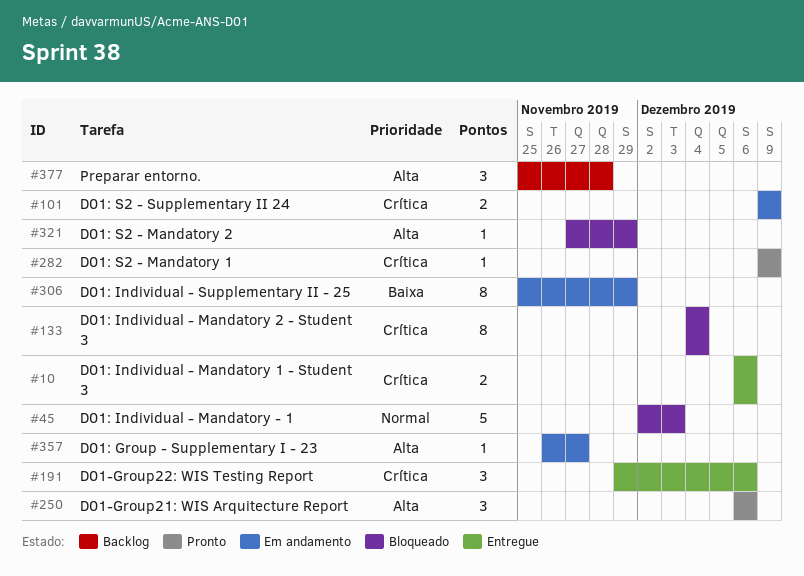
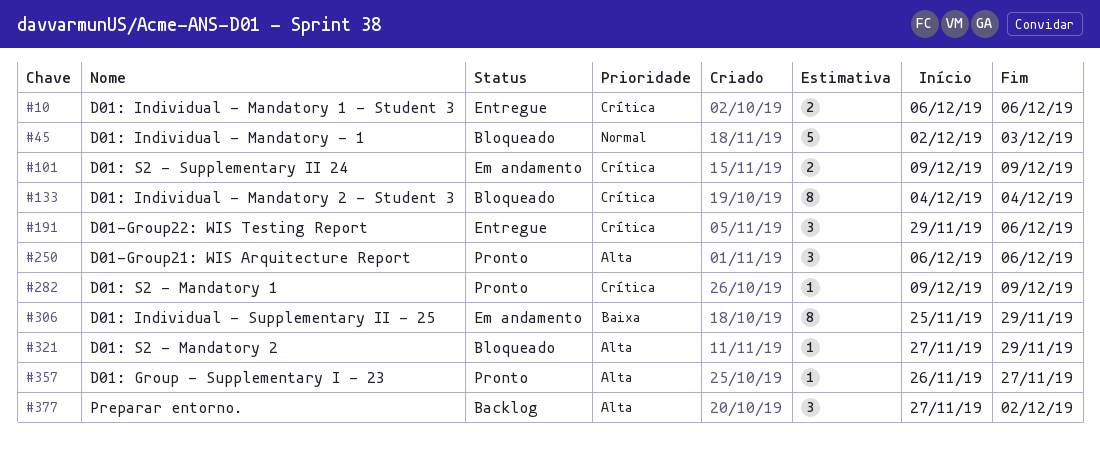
#357, status: Em andamento -> Pronto
#377, start: Nov 25 -> Nov 27
#377, due: Nov 28 -> Dec 2

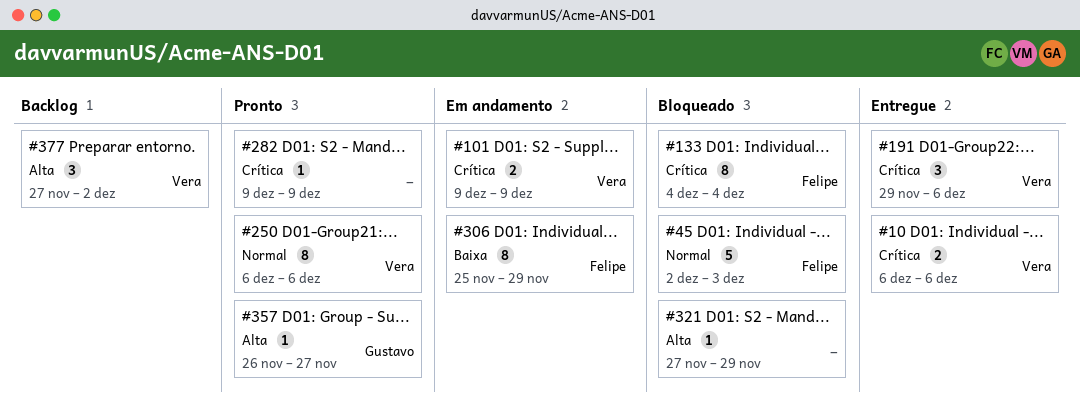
#250, priority: Alta -> Normal
#250, estimate: 3 -> 8

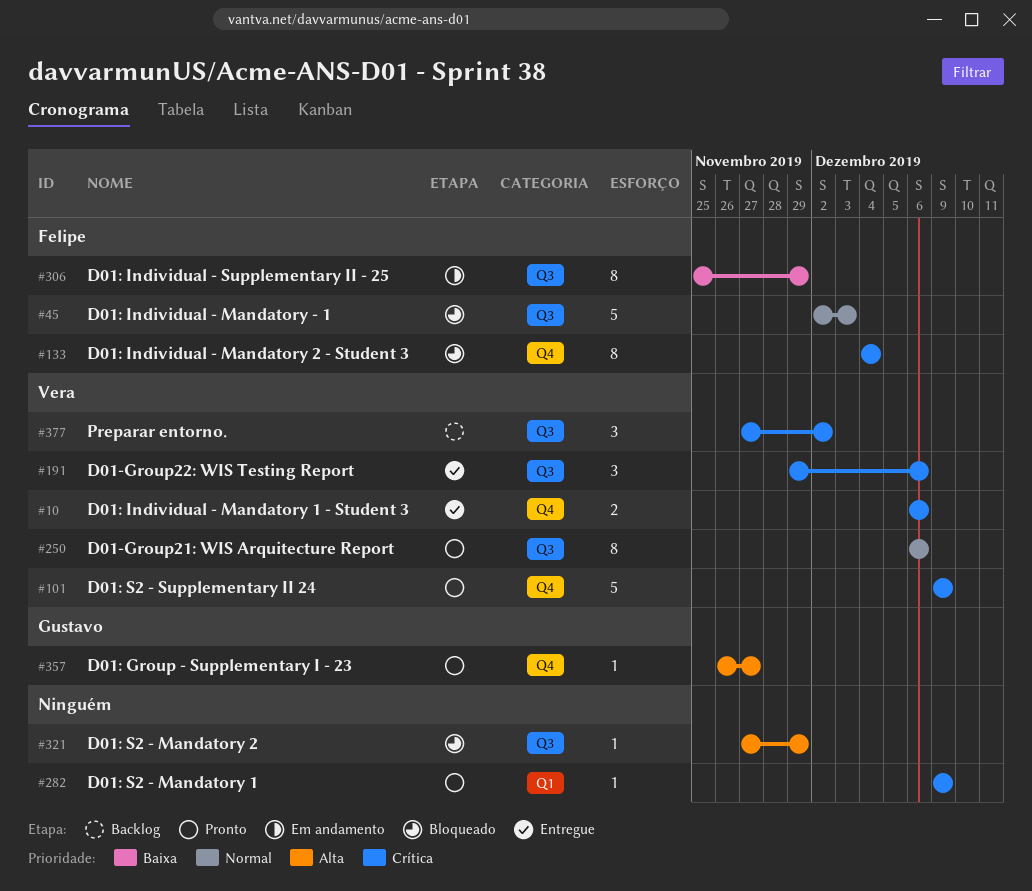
#101, status: Em andamento -> Pronto
#101, estimate: 2 -> 5
#377, priority: Alta -> Crítica

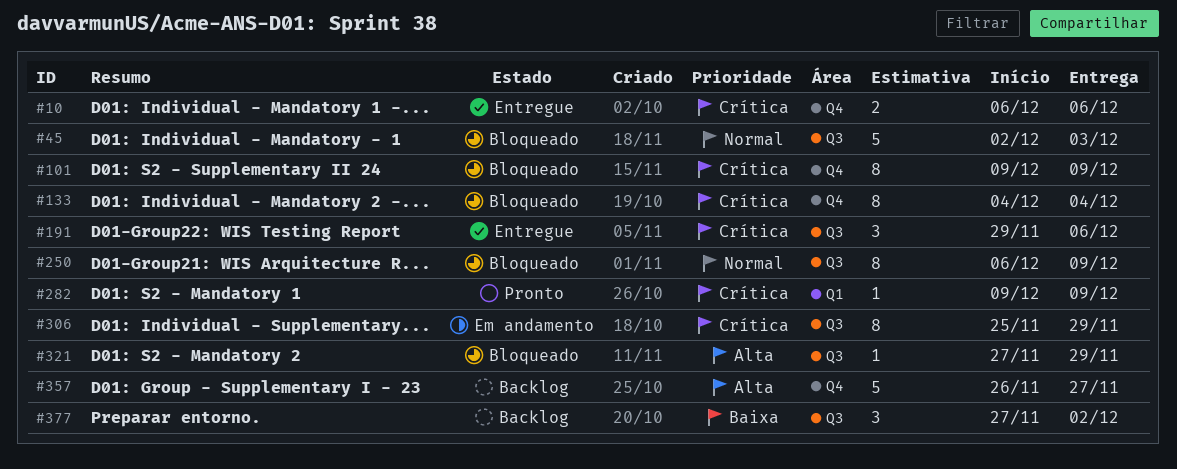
#101, status: Pronto -> Bloqueado
#101, estimate: 5 -> 8
#250, status: Pronto -> Bloqueado
#250, due: Dec 6 -> Dec 9
#306, priority: Baixa -> Crítica
#357, status: Pronto -> Backlog
#357, estimate: 1 -> 5
#377, priority: Crítica -> Baixa

